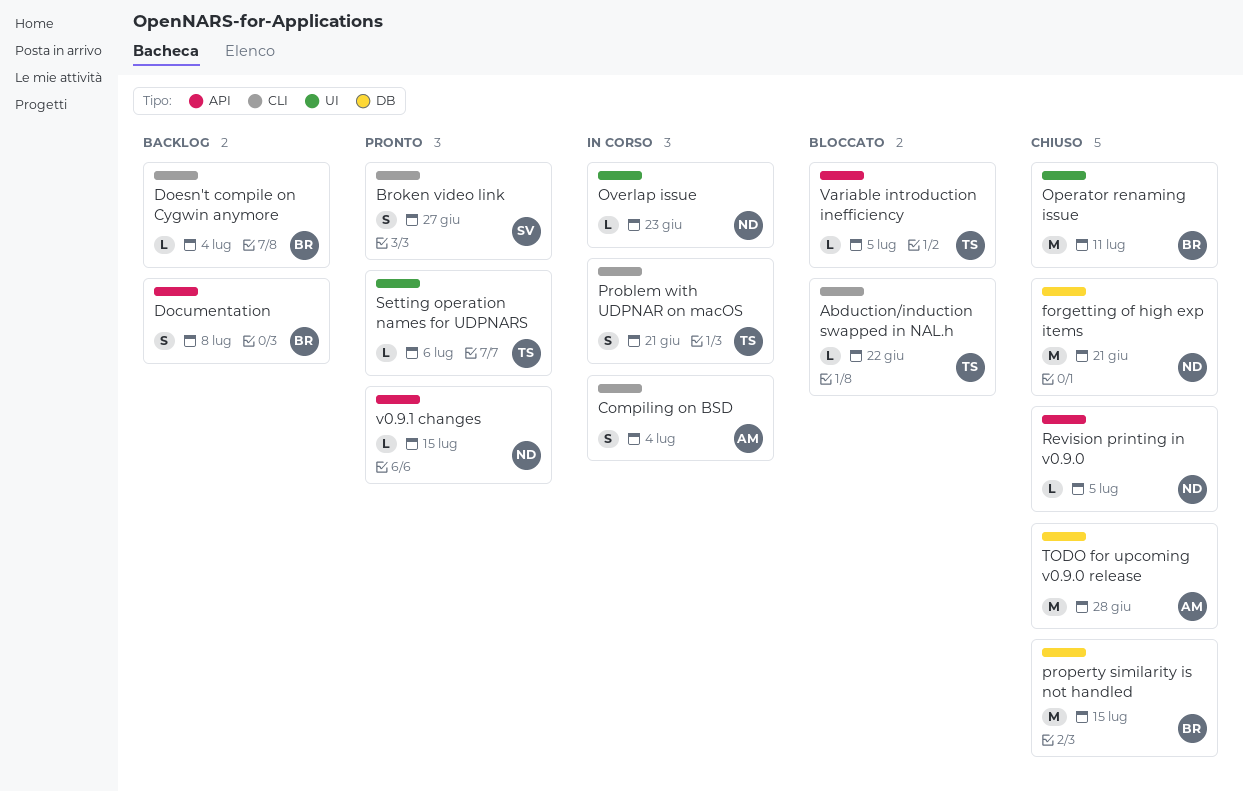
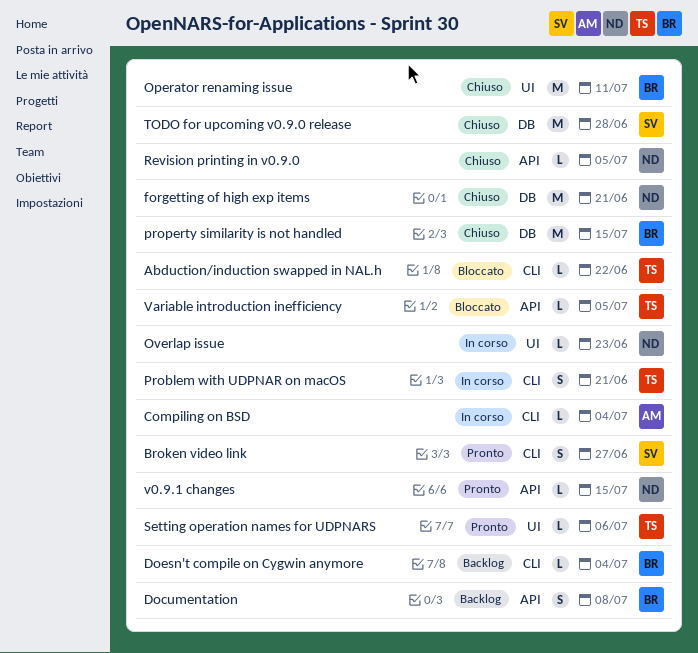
Compiling on BSD, estimate: S -> L
TODO for upcoming v0.9.0 release, owner: AM -> SV

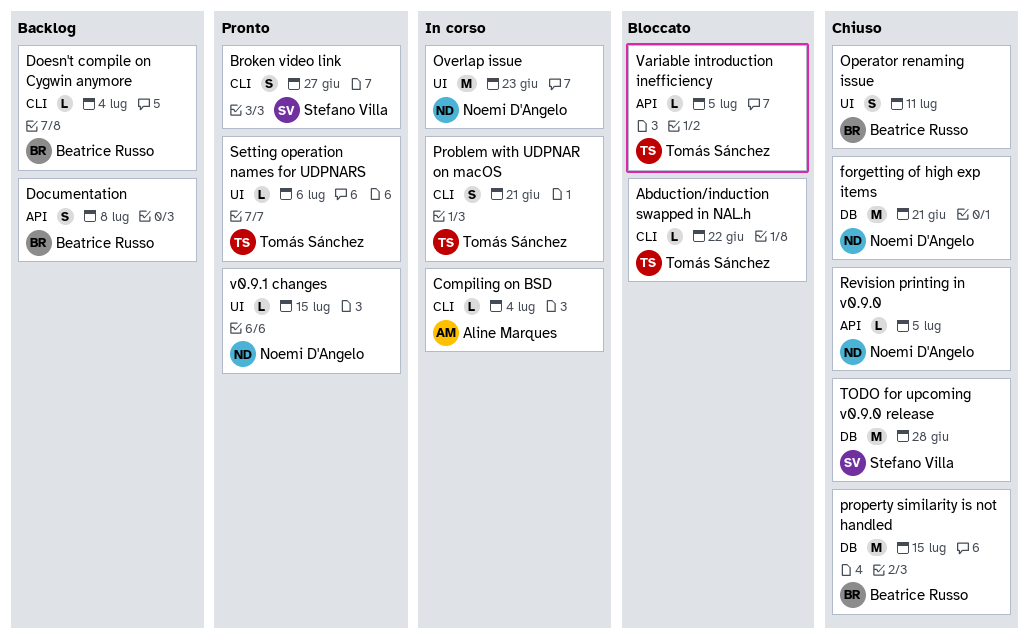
Operator renaming issue, estimate: M -> S
Overlap issue, estimate: L -> M
v0.9.1 changes, label: API -> UI

